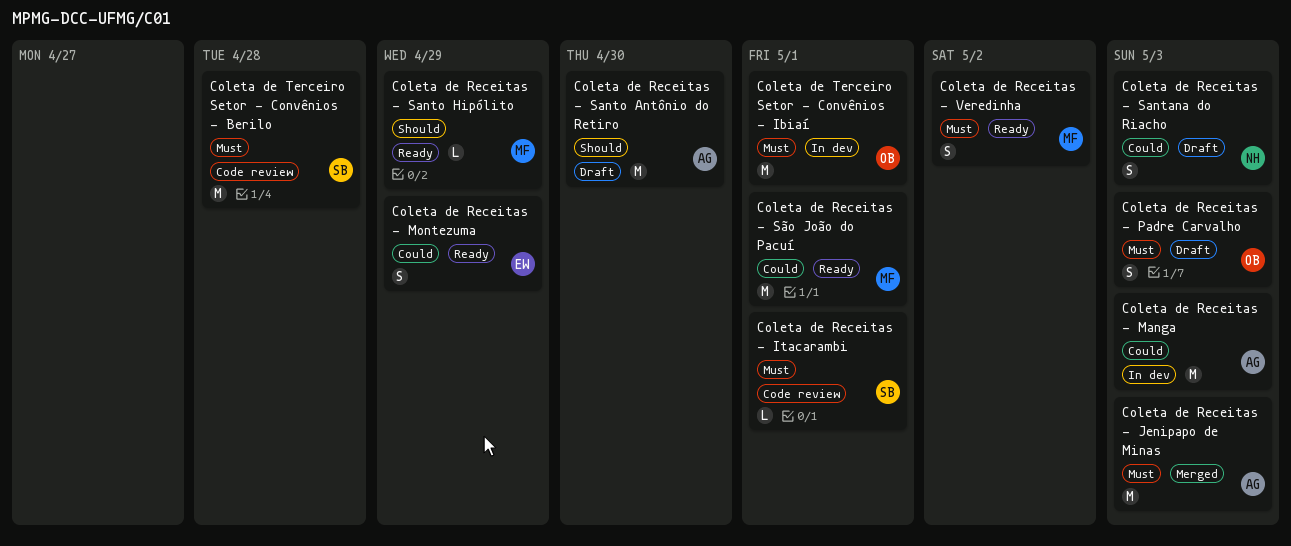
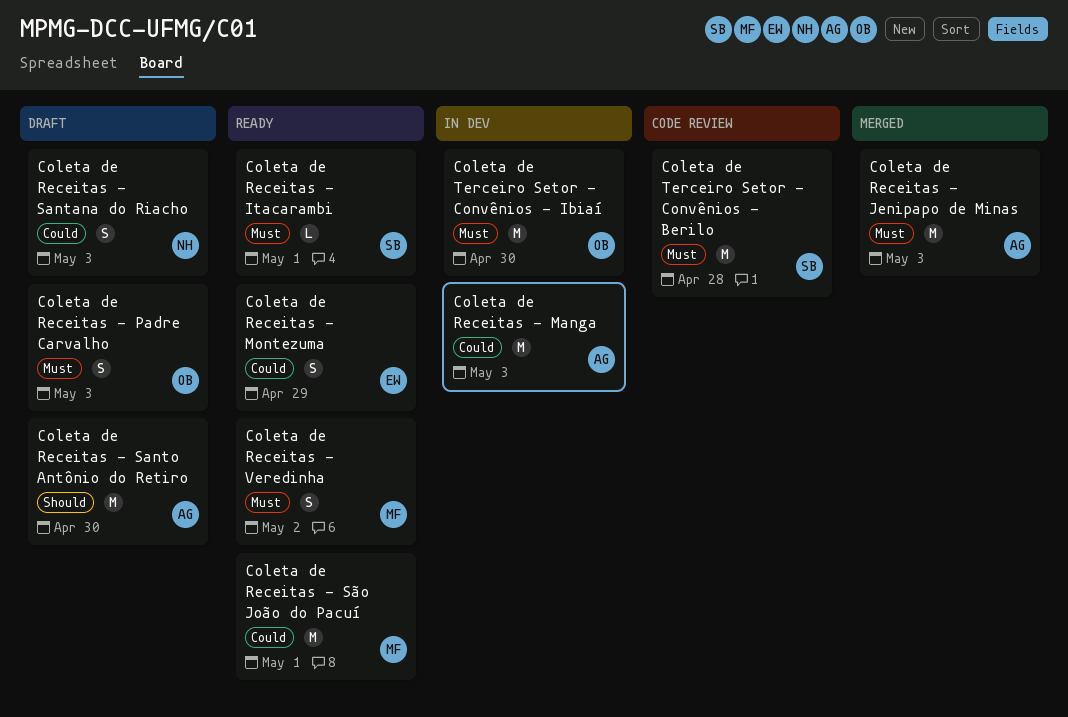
Coleta de Receitas - Itacarambi, status: Code review -> Ready
Coleta de Receitas - Santo Hipólito: present -> none
Coleta de Terceiro Setor - Convênios - Ibiaí, due: May 1 -> Apr 30

